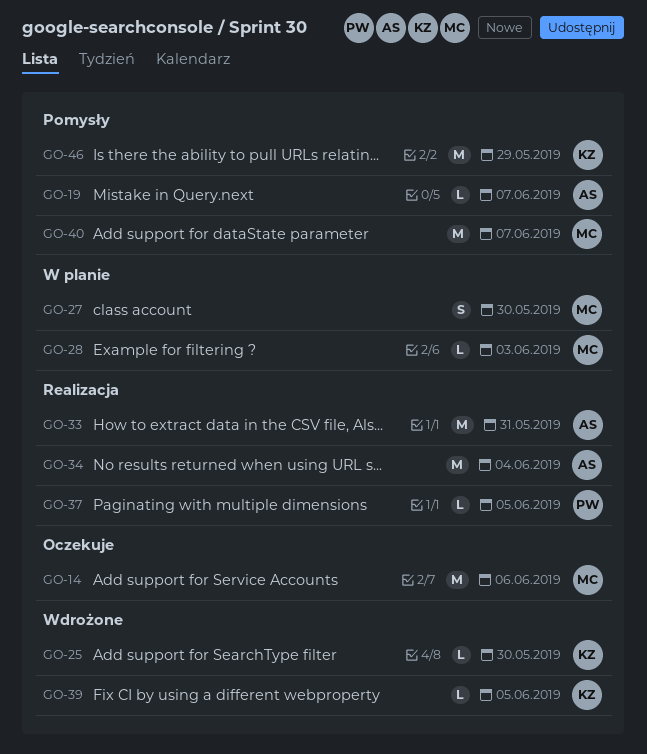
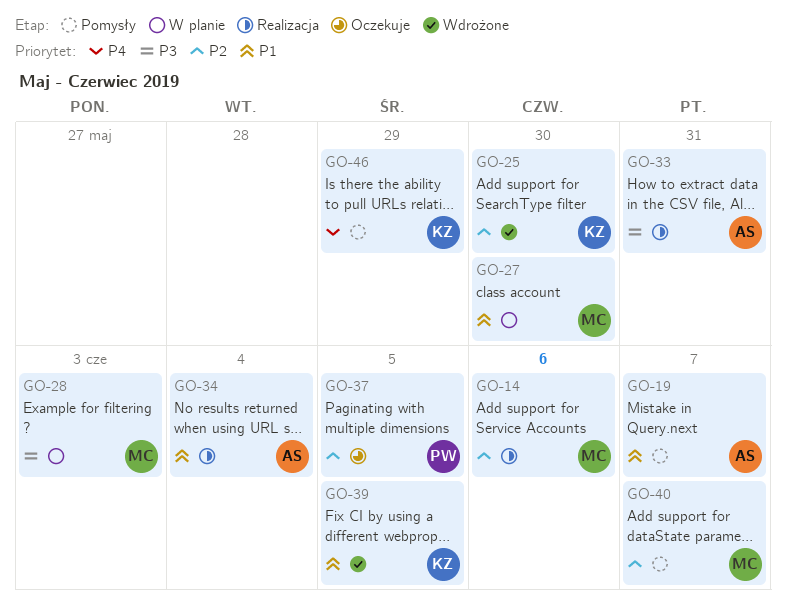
GO-14, status: Oczekuje -> Realizacja
GO-37, status: Realizacja -> Oczekuje

